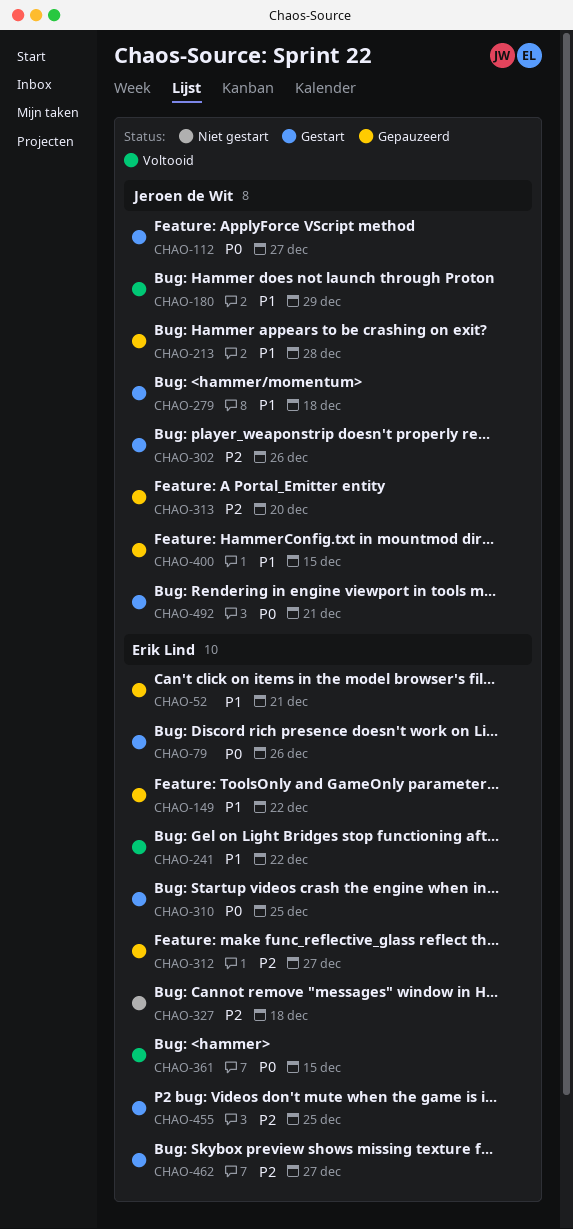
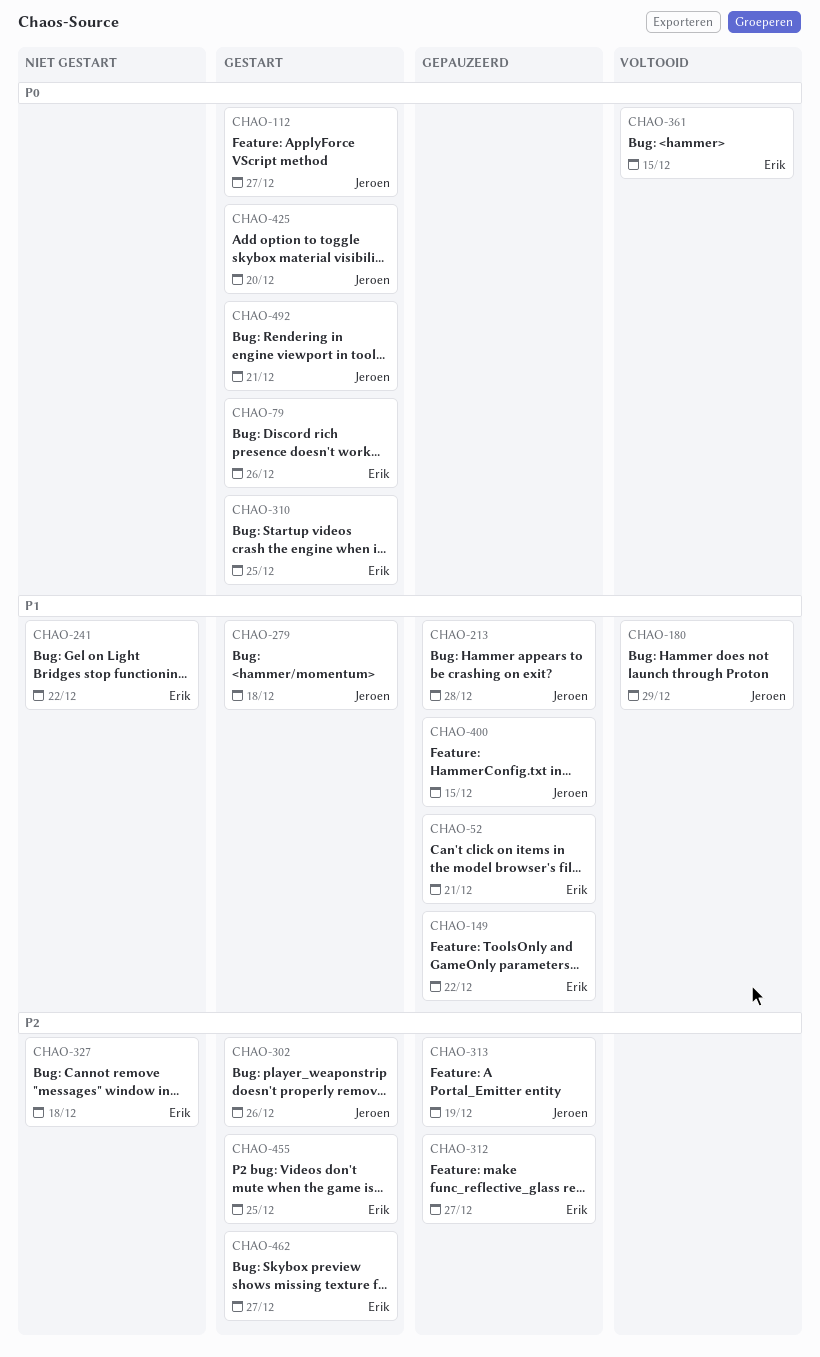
CHAO-241, status: Voltooid -> Niet gestart
CHAO-313, due: Dec 20 -> Dec 19
CHAO-425: none -> present

